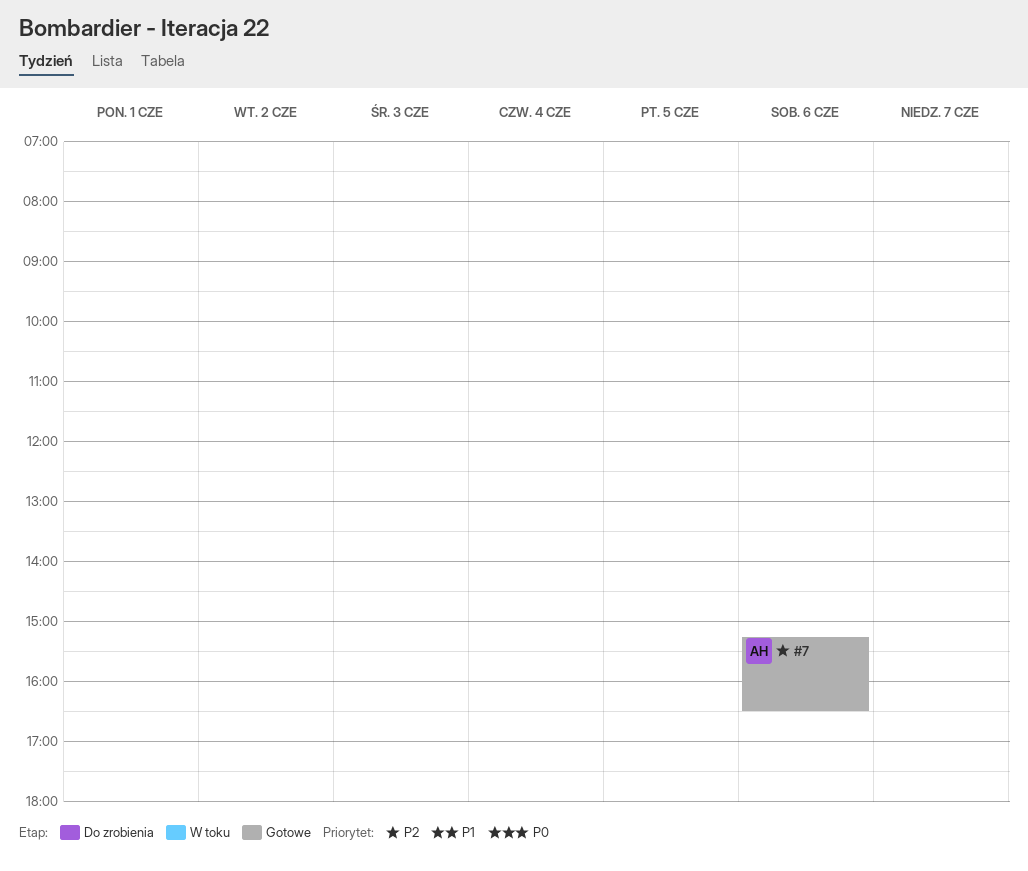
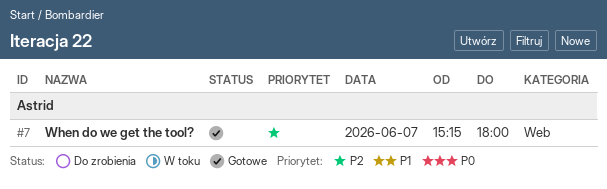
#7, day: Jun 6 -> Jun 7
#7, ends: 16:30 -> 18:00

